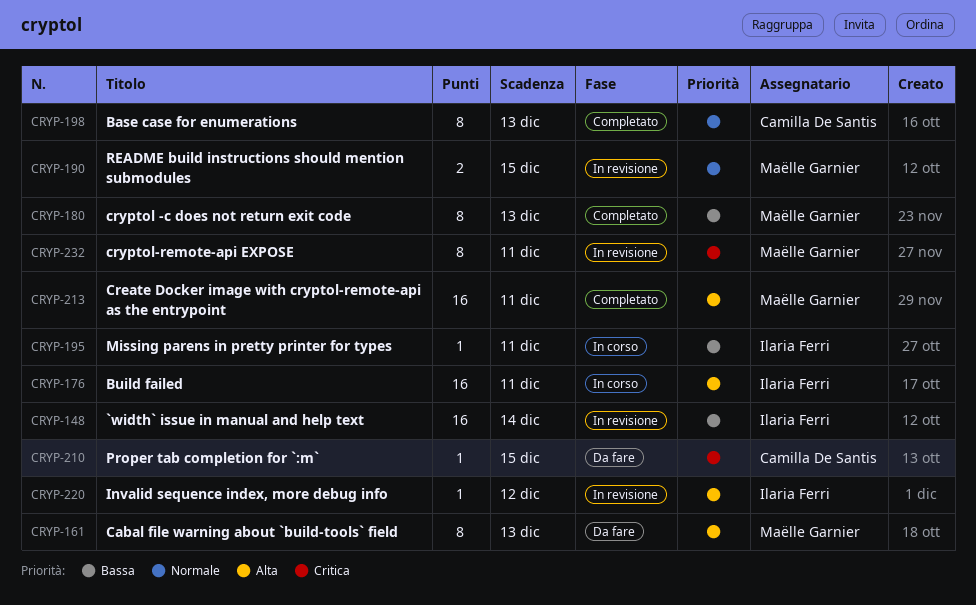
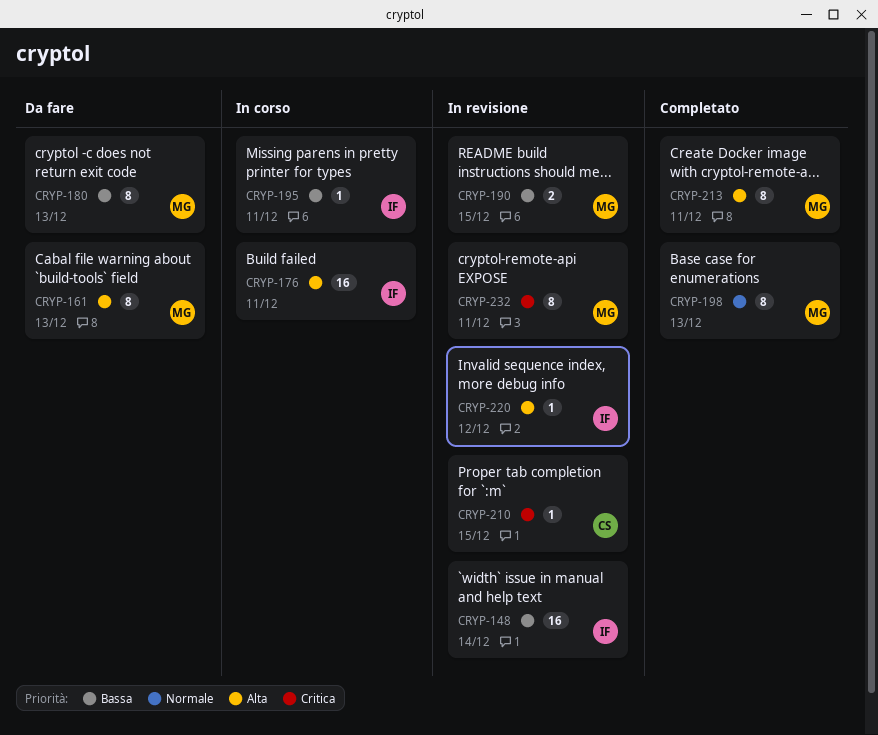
CRYP-180, status: Completato -> Da fare
CRYP-190, priority: Normale -> Bassa
CRYP-198, owner: Camilla De Santis -> Maëlle Garnier
CRYP-210, status: Da fare -> In revisione
CRYP-213, estimate: 16 -> 8

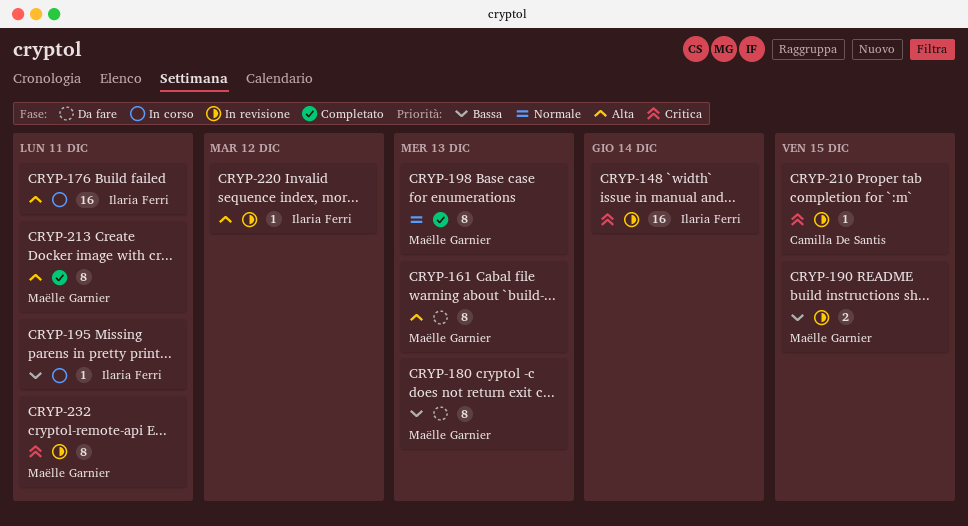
CRYP-148, priority: Bassa -> Critica

